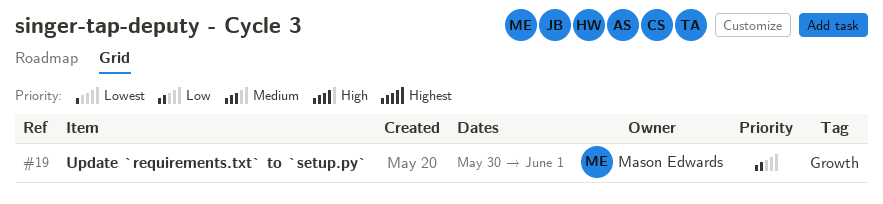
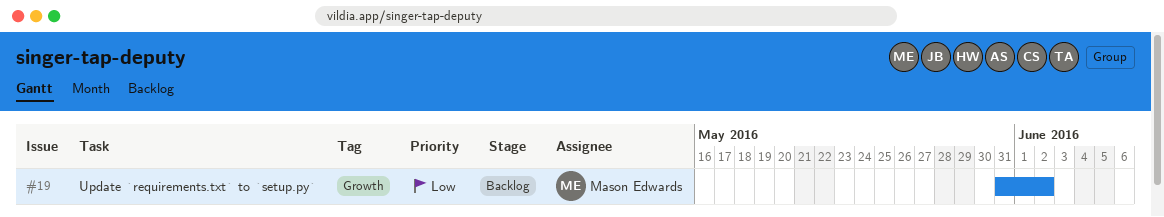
#19, start: May 30 -> May 31
#19, due: Jun 1 -> Jun 2

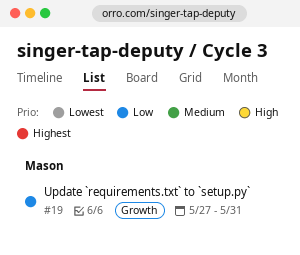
#19, start: May 31 -> May 27
#19, due: Jun 2 -> May 31

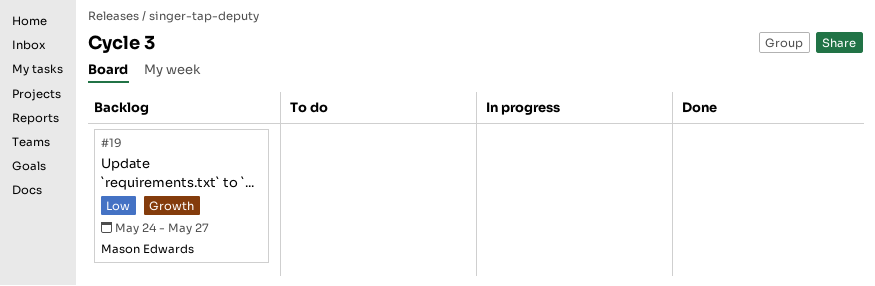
#19, start: May 27 -> May 24
#19, due: May 31 -> May 27

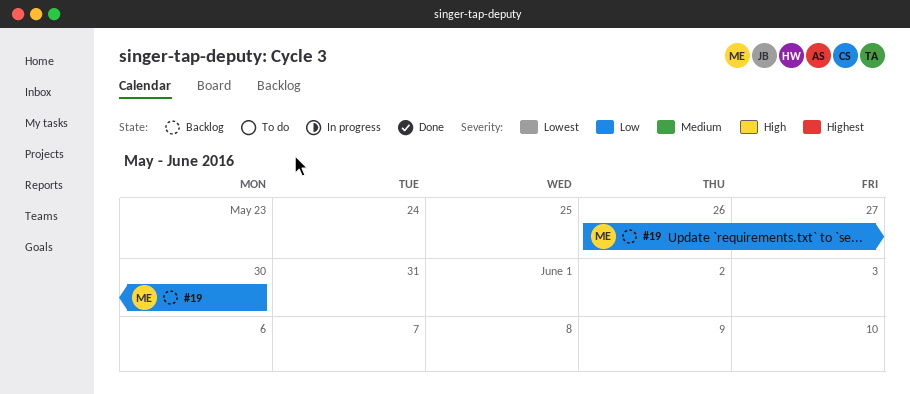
#19, start: May 24 -> May 26
#19, due: May 27 -> May 30

